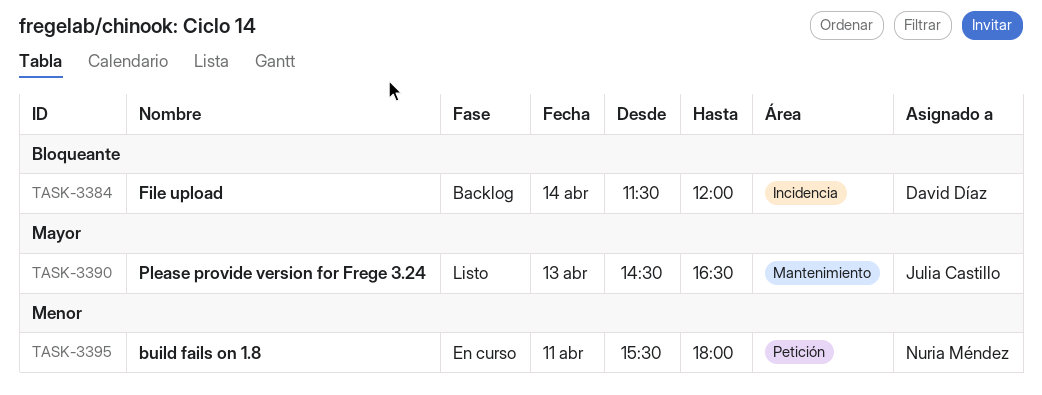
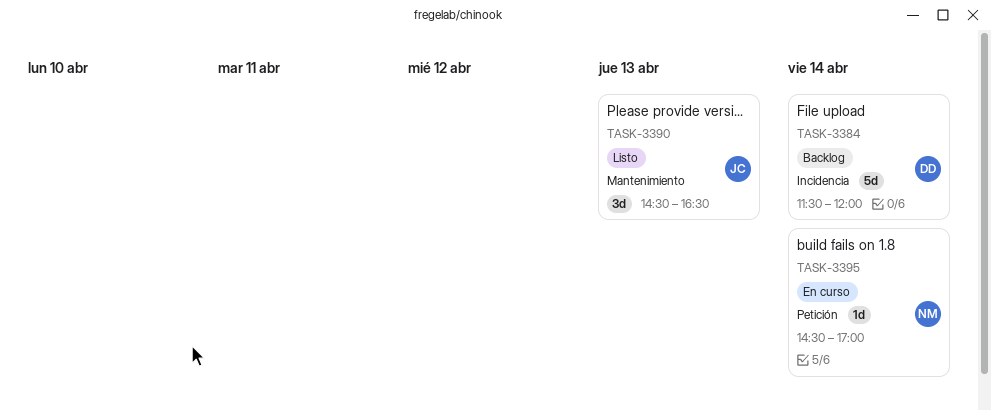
TASK-3395, day: Apr 11 -> Apr 14
TASK-3395, begins: 15:30 -> 14:30
TASK-3395, ends: 18:00 -> 17:00

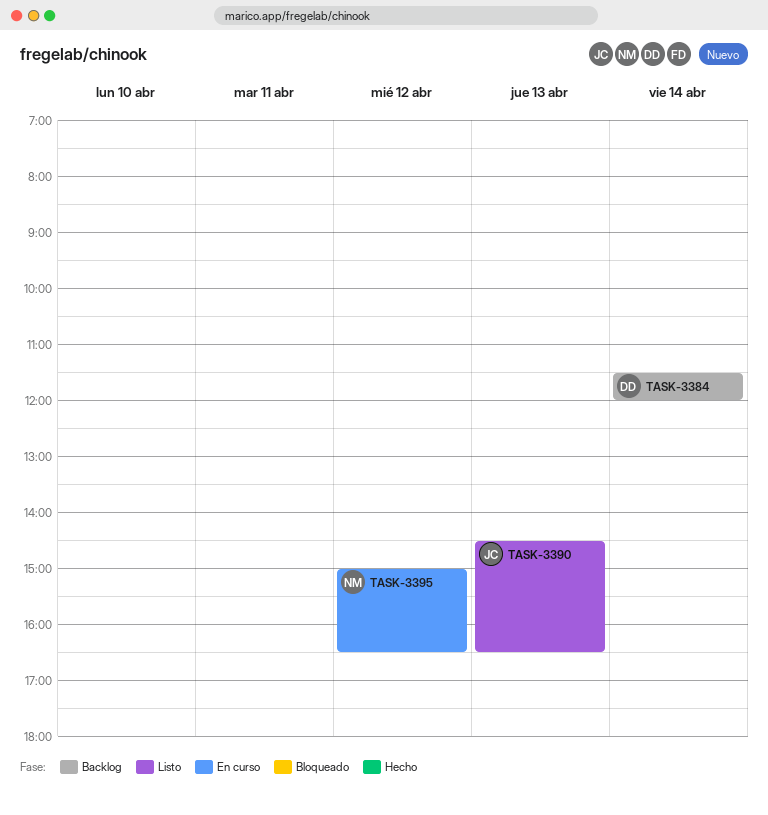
TASK-3395, day: Apr 14 -> Apr 12
TASK-3395, begins: 14:30 -> 15:00
TASK-3395, ends: 17:00 -> 16:30

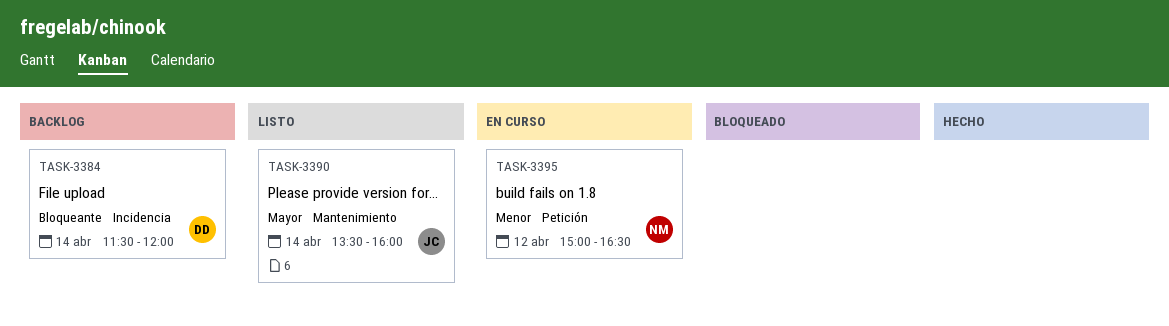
TASK-3390, day: Apr 13 -> Apr 14
TASK-3390, begins: 14:30 -> 13:30
TASK-3390, ends: 16:30 -> 16:00

